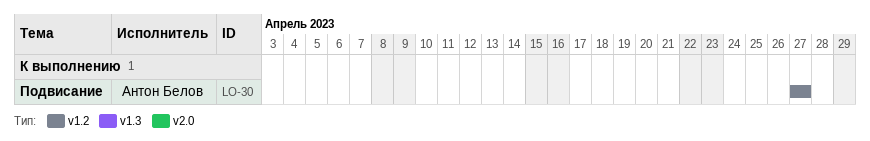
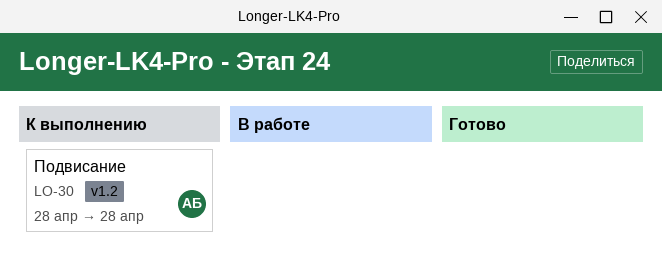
LO-30, start: Apr 27 -> Apr 28
LO-30, due: Apr 27 -> Apr 28

